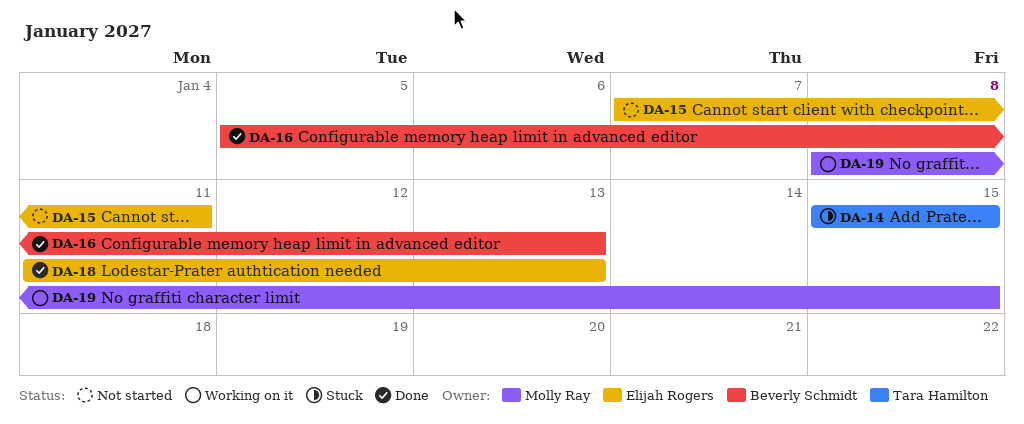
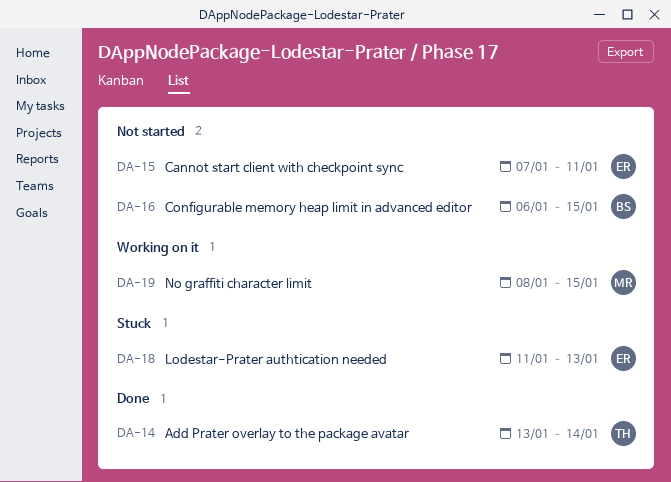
DA-14, status: Stuck -> Done
DA-14, start: Jan 15 -> Jan 13
DA-14, due: Jan 15 -> Jan 14
DA-16, status: Done -> Not started
DA-16, start: Jan 5 -> Jan 6
DA-16, due: Jan 13 -> Jan 15
DA-18, status: Done -> Stuck

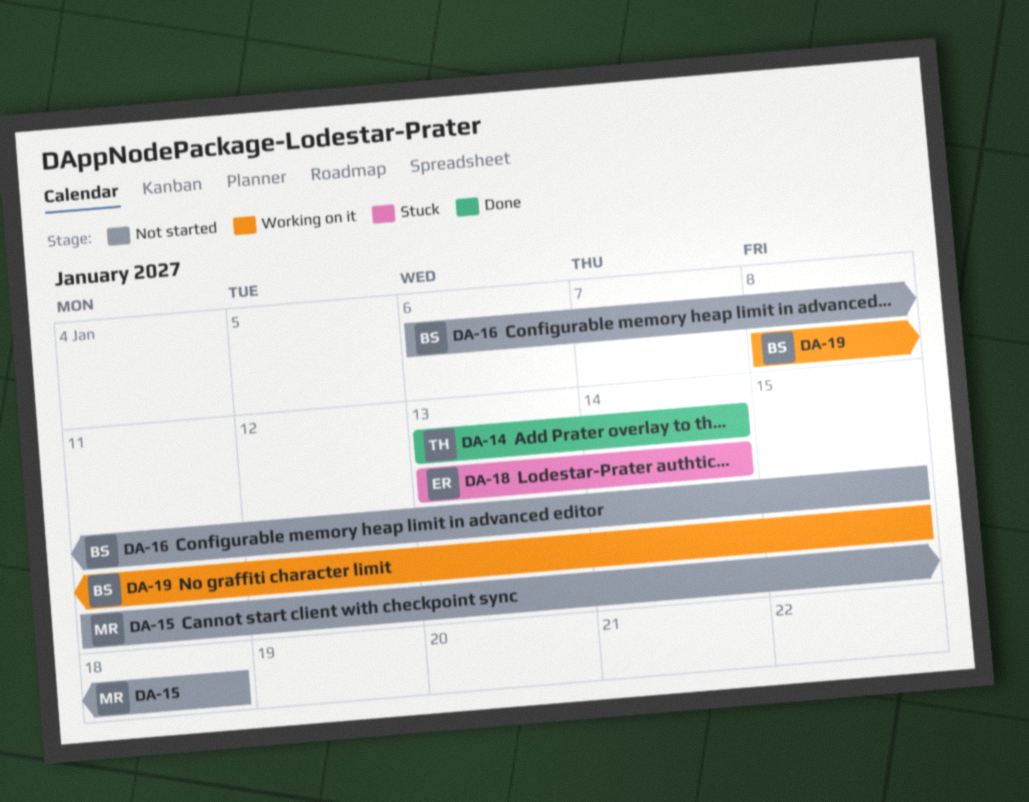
DA-15, owner: ER -> MR
DA-15, start: Jan 7 -> Jan 11
DA-15, due: Jan 11 -> Jan 18
DA-18, start: Jan 11 -> Jan 13
DA-18, due: Jan 13 -> Jan 14
DA-19, owner: MR -> BS

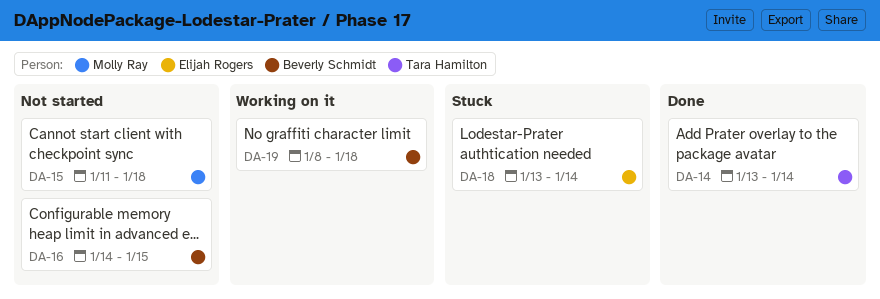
DA-16, start: Jan 6 -> Jan 14
DA-19, due: Jan 15 -> Jan 18

